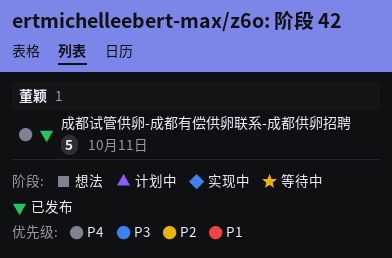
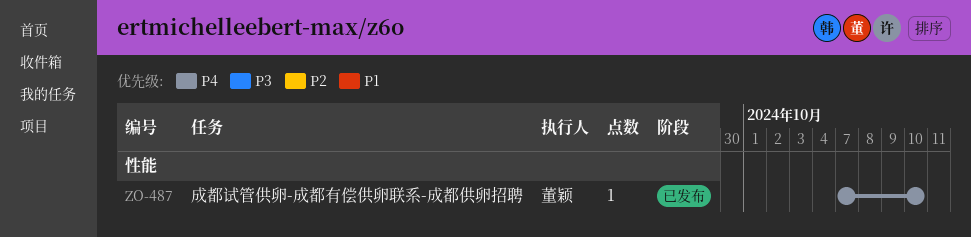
成都试管供卵-成都有偿供卵联系-成都供卵招聘, estimate: 5 -> 1
成都试管供卵-成都有偿供卵联系-成都供卵招聘, due: Oct 11 -> Oct 10

